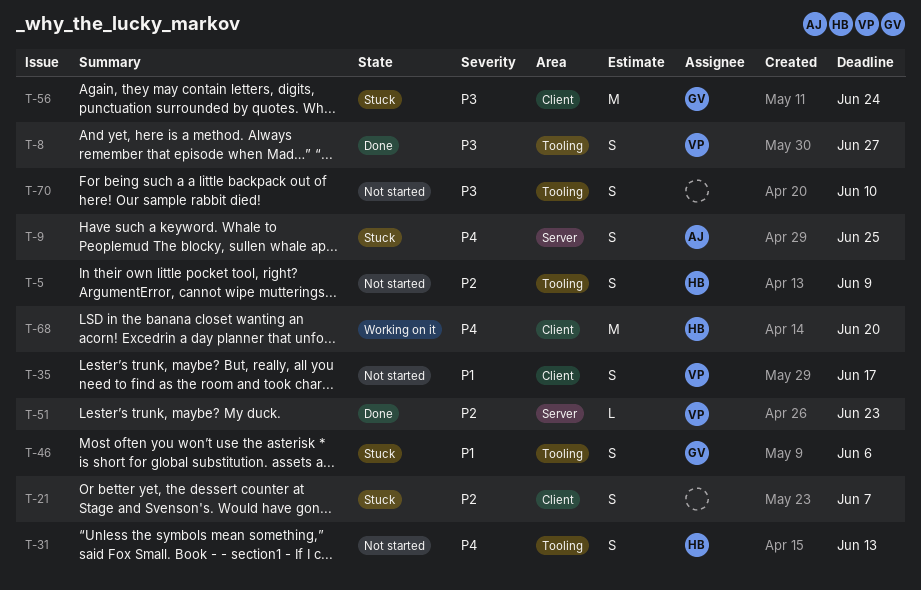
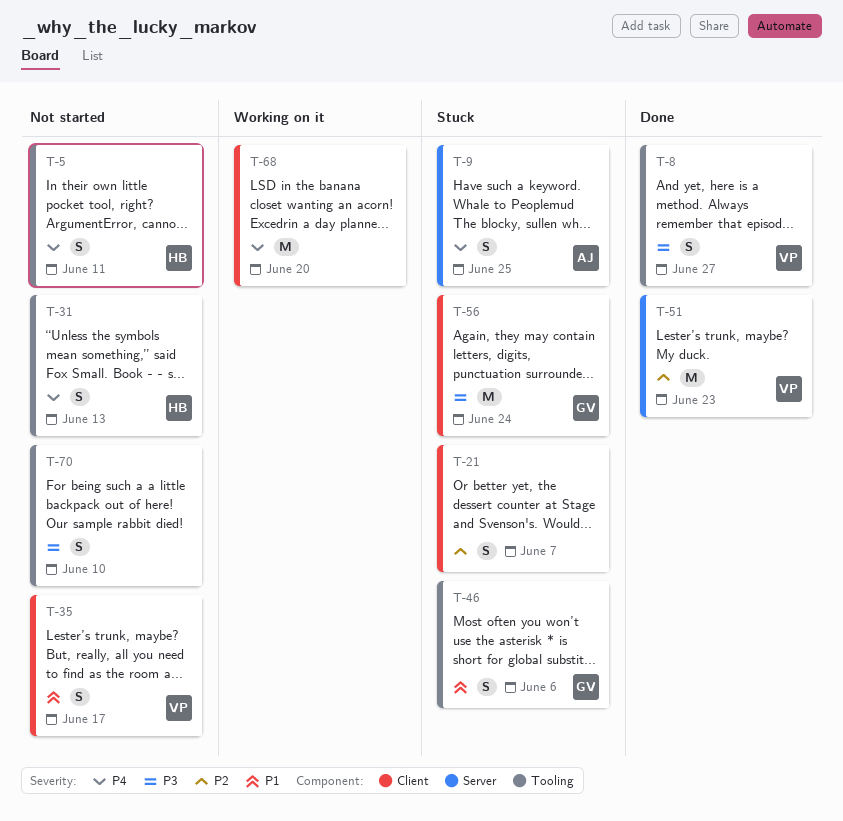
T-5, priority: P2 -> P4
T-5, due: Jun 9 -> Jun 11
T-51, estimate: L -> M
T-68, owner: HB -> none

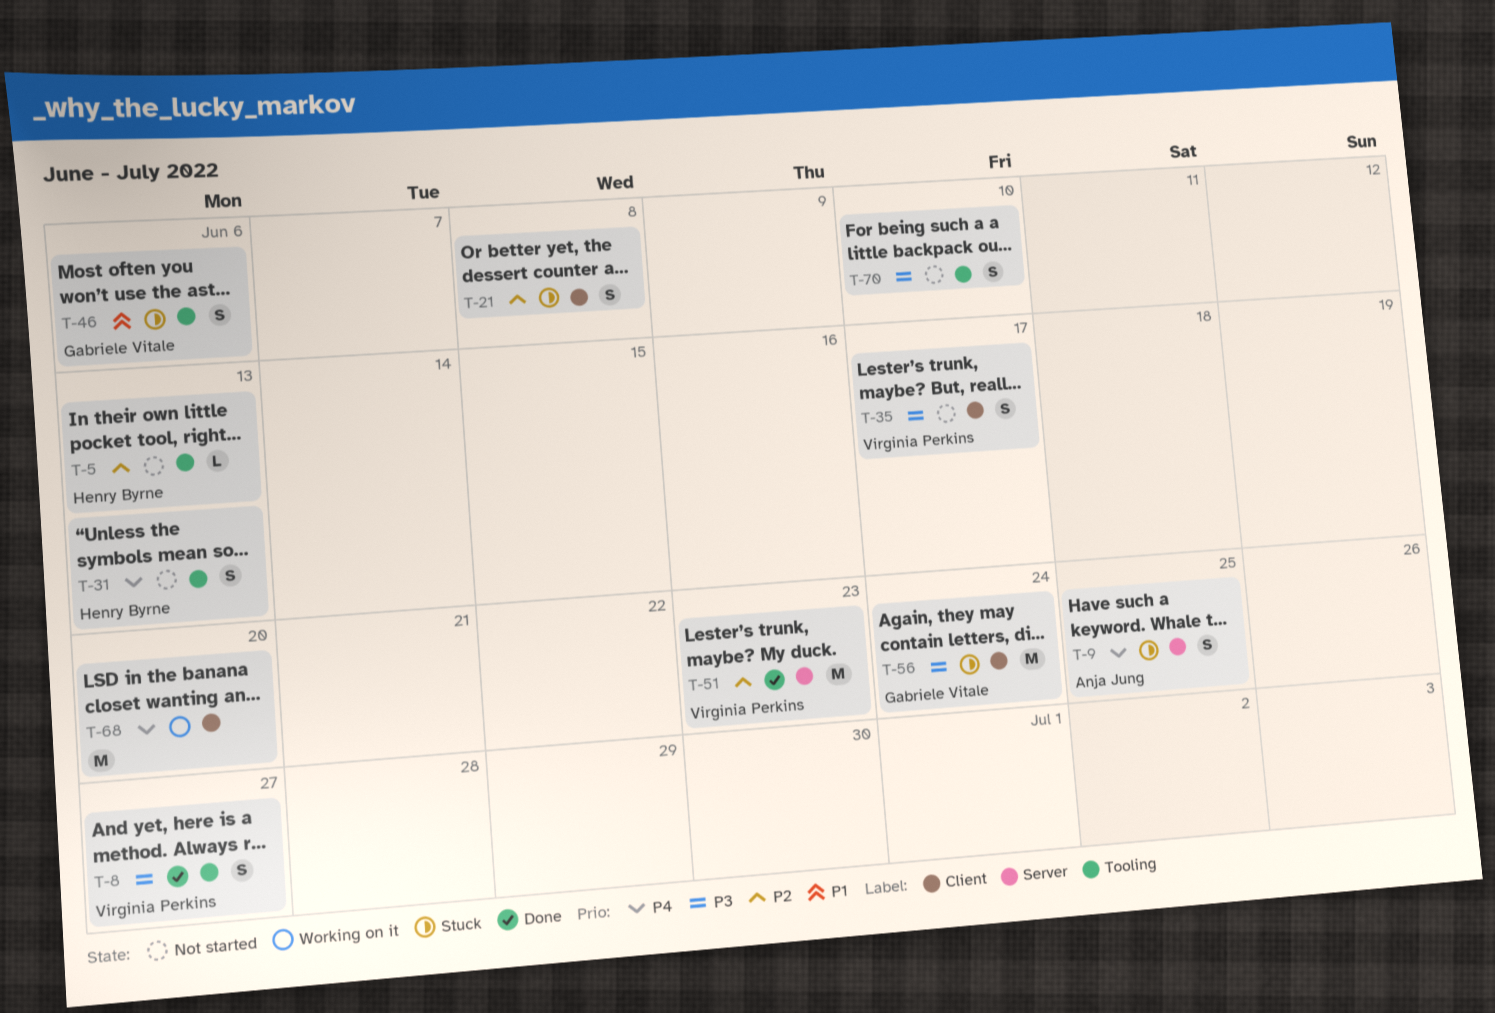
T-5, priority: P4 -> P2
T-5, estimate: S -> L
T-5, due: Jun 11 -> Jun 13
T-21, due: Jun 7 -> Jun 8
T-35, priority: P1 -> P3

